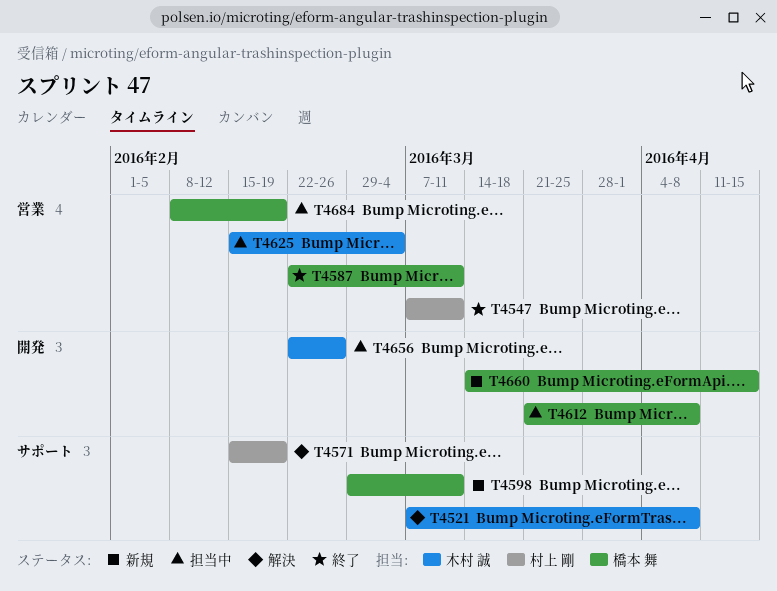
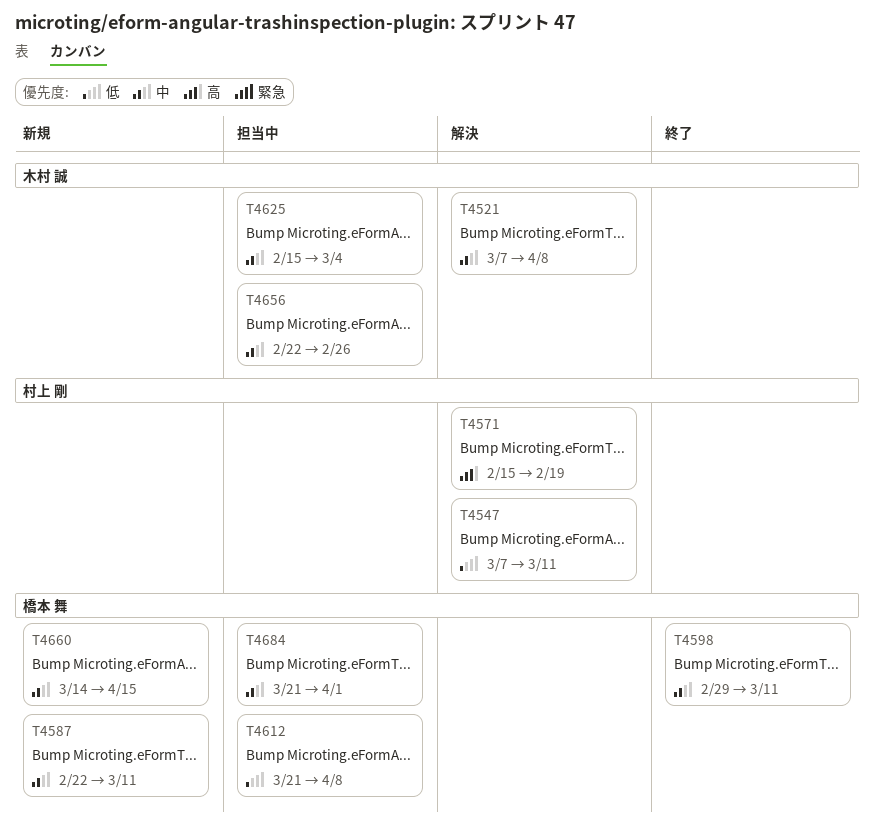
T4547, status: 終了 -> 解決
T4587, status: 終了 -> 新規
T4598, status: 新規 -> 終了
T4684, start: Feb 8 -> Mar 21
T4684, due: Feb 19 -> Apr 1

